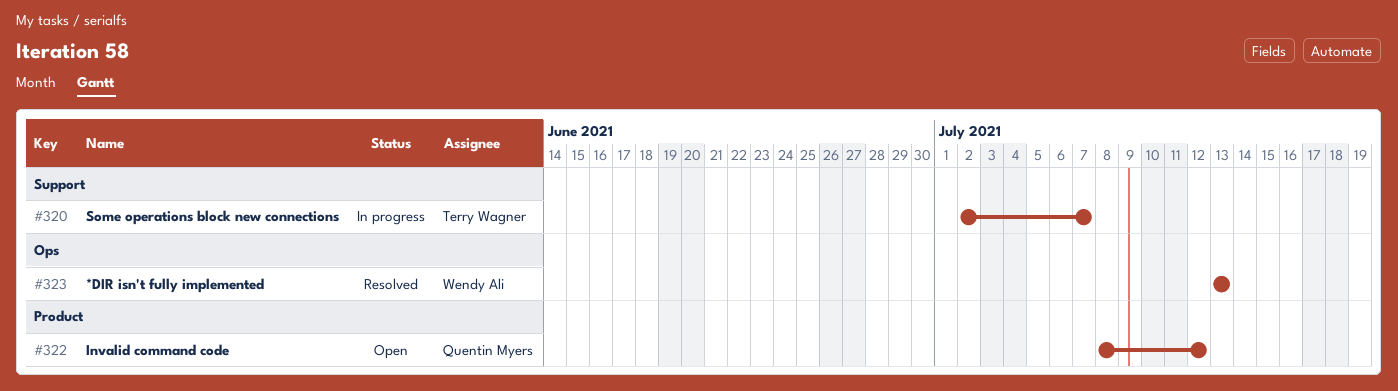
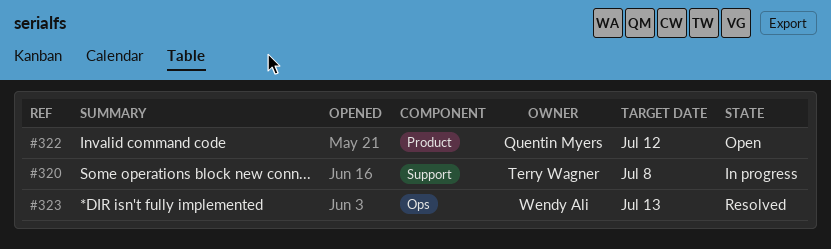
#320, due: Jul 7 -> Jul 8

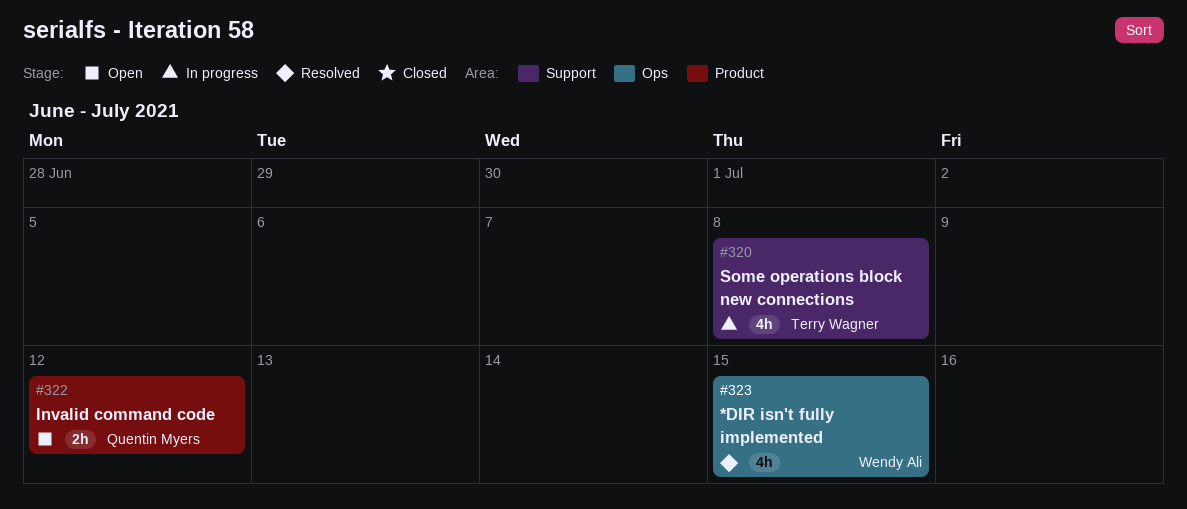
#323, due: Jul 13 -> Jul 15

